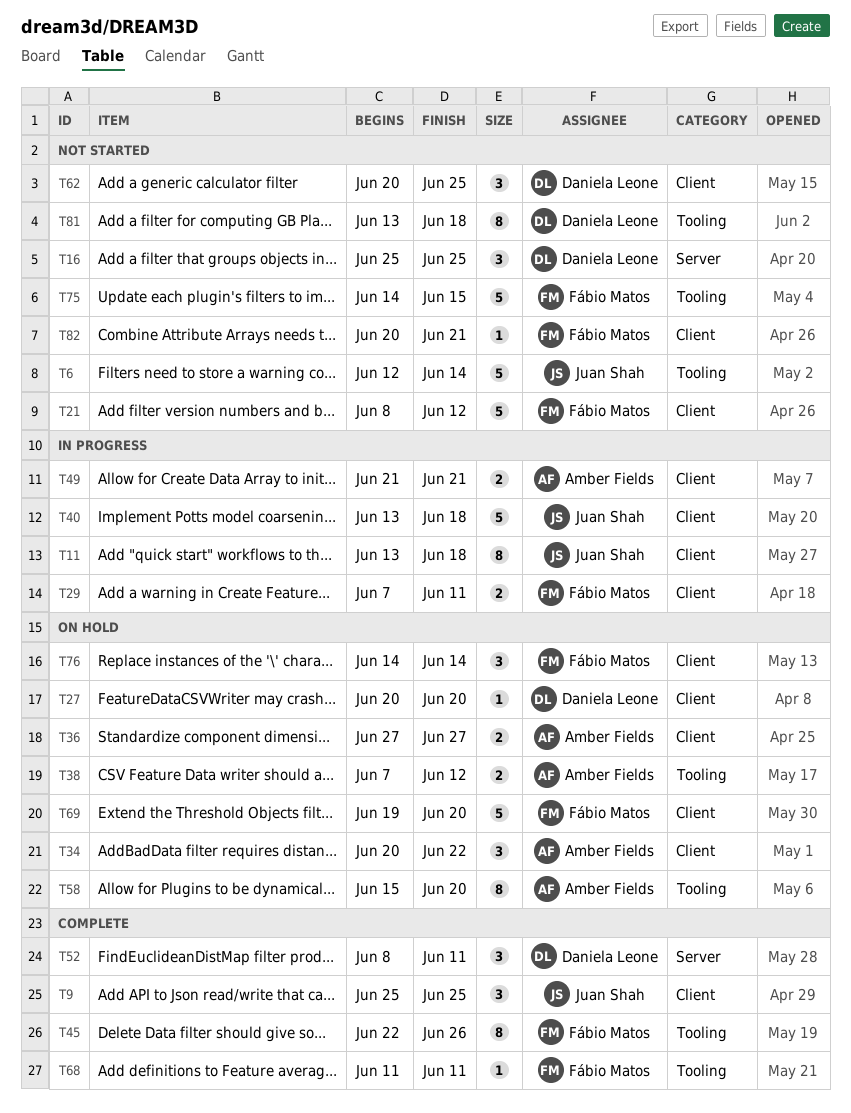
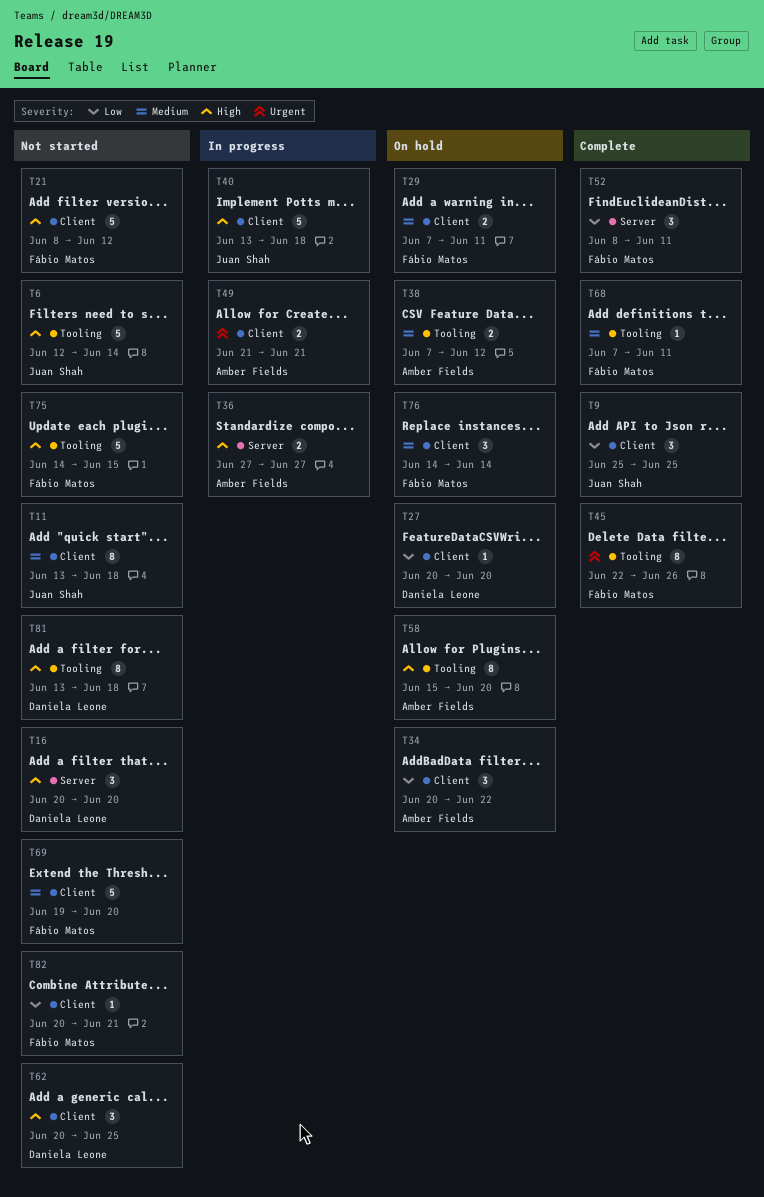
T11, status: In progress -> Not started
T16, start: Jun 25 -> Jun 20
T16, due: Jun 25 -> Jun 20
T29, status: In progress -> On hold
T36, status: On hold -> In progress
T36, label: Client -> Server
T52, owner: Daniela Leone -> Fábio Matos
T68, start: Jun 11 -> Jun 7
T69, status: On hold -> Not started

